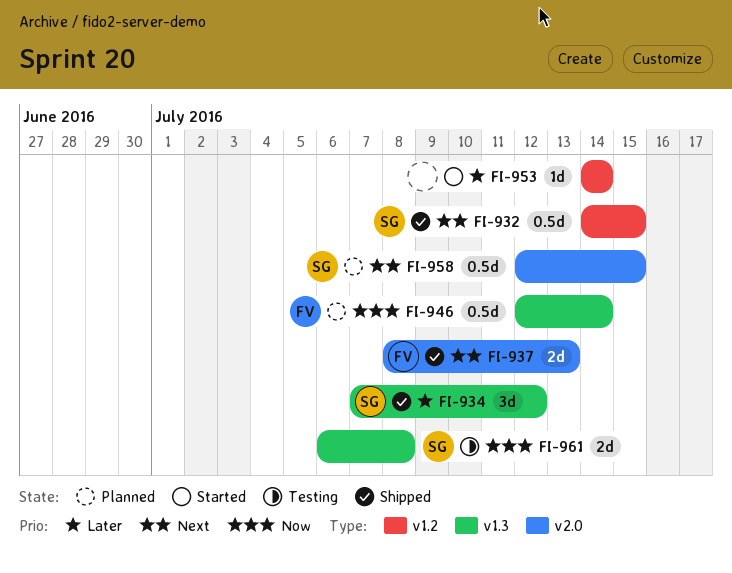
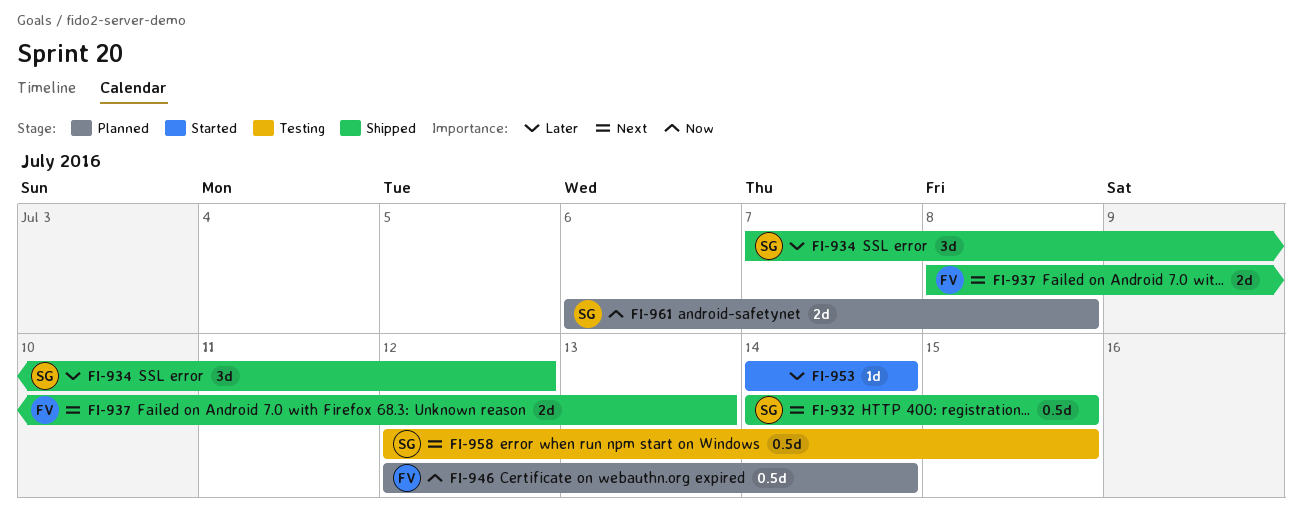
FI-958, status: Planned -> Testing
FI-961, status: Testing -> Planned

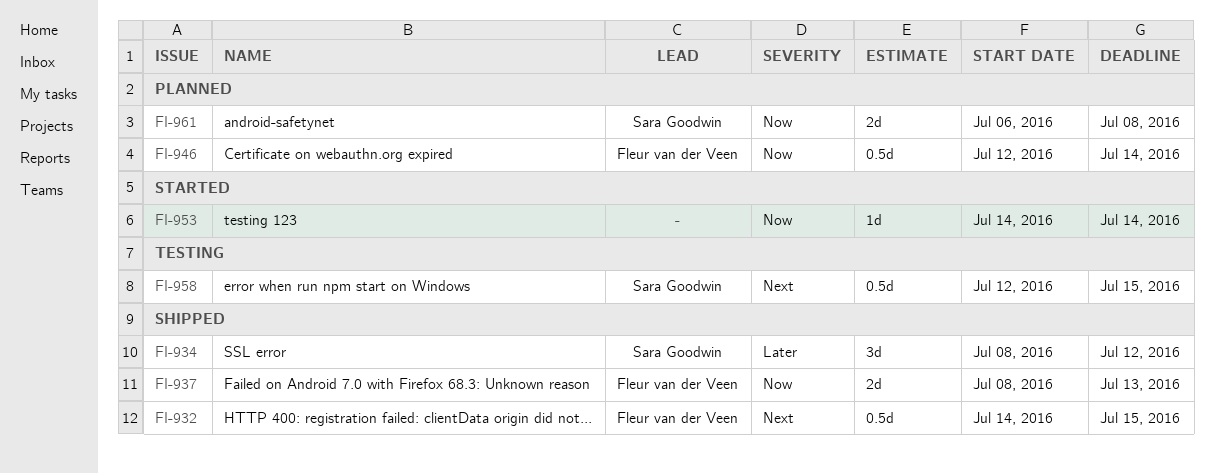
FI-932, owner: Sara Goodwin -> Fleur van der Veen
FI-934, start: Jul 7 -> Jul 8
FI-937, priority: Next -> Now
FI-953, priority: Later -> Now

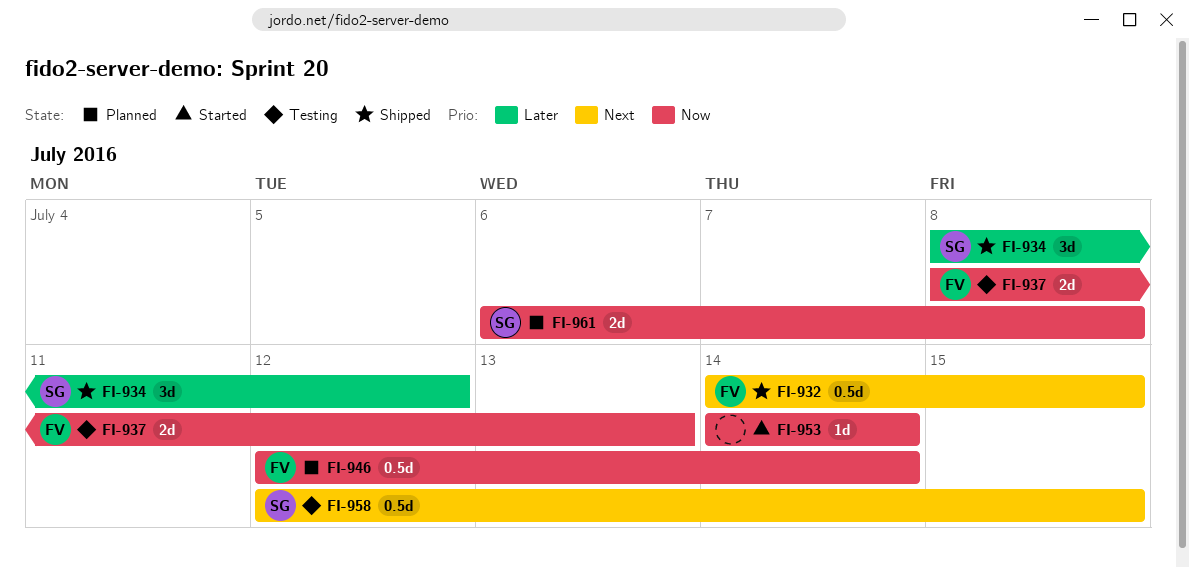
FI-937, status: Shipped -> Testing

